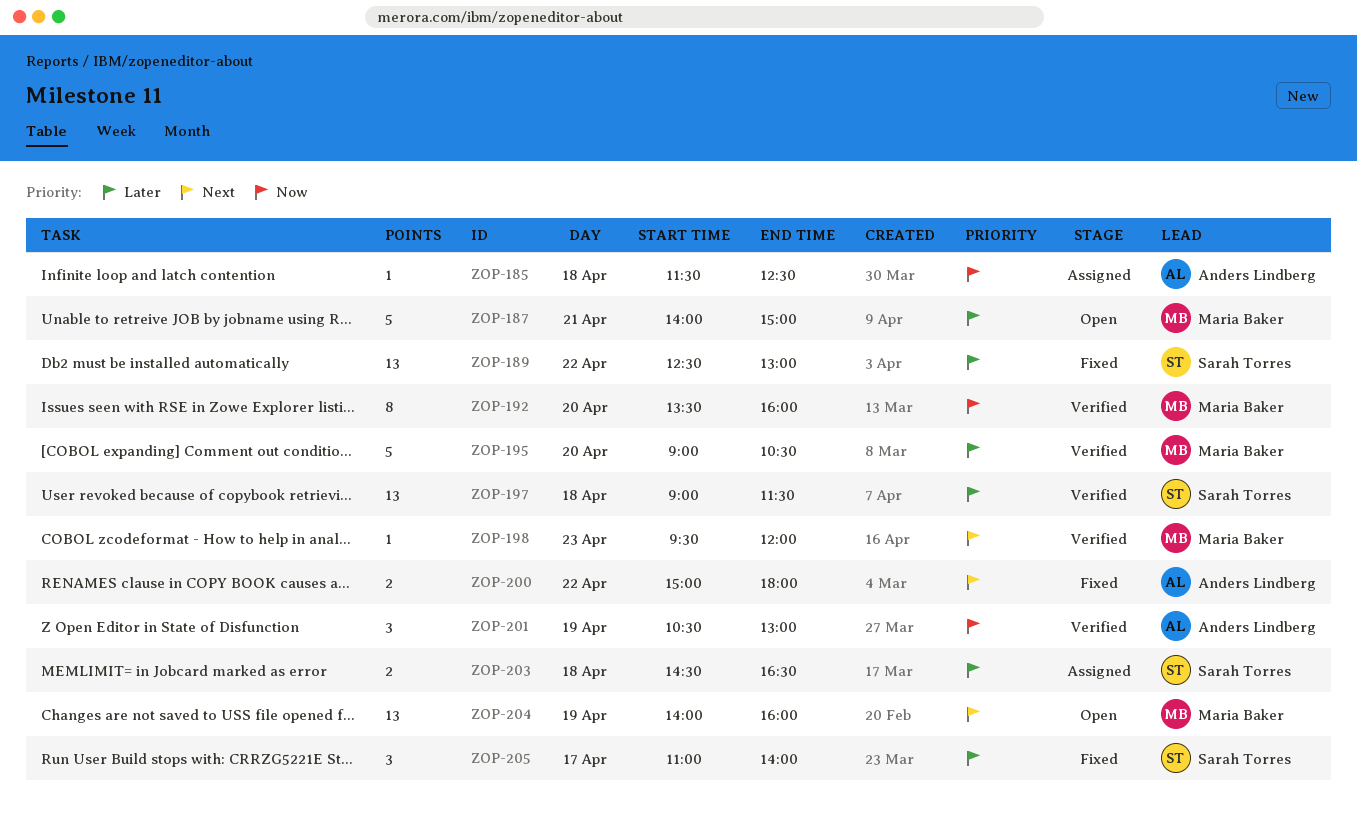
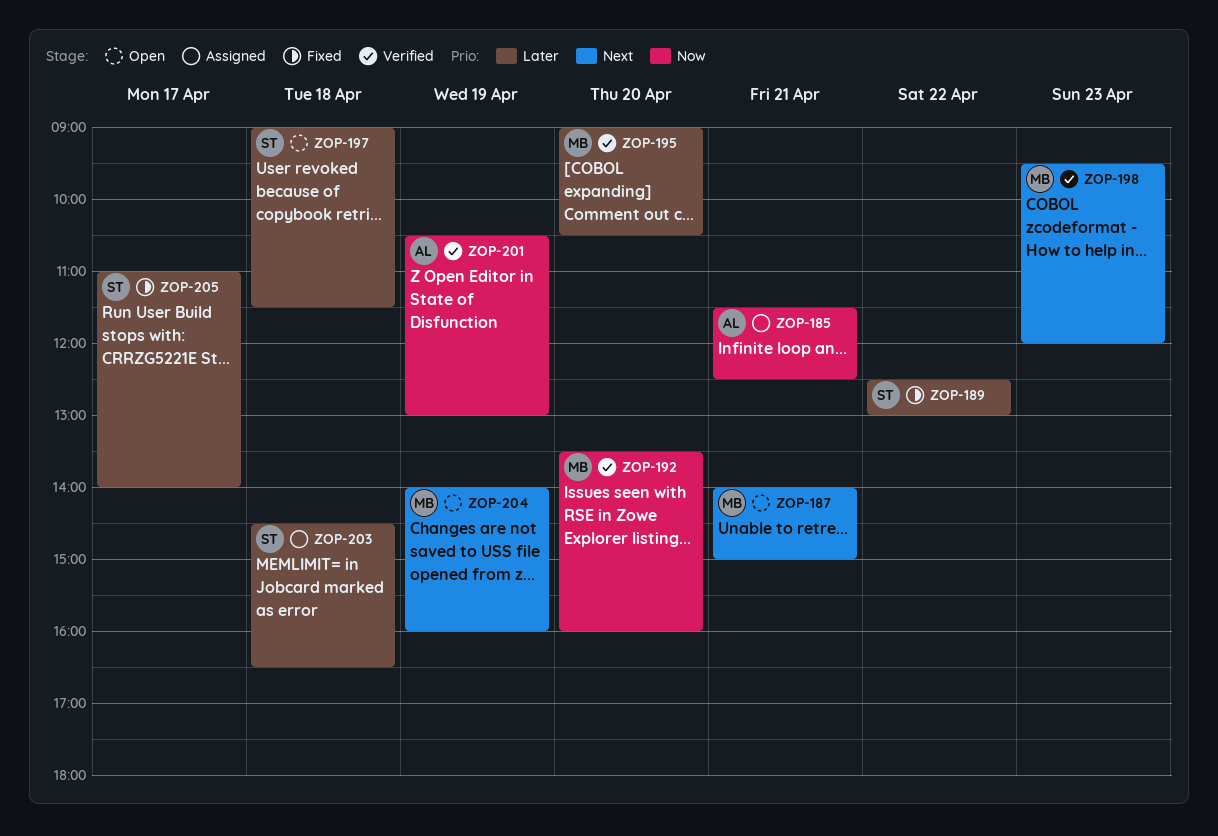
ZOP-185, day: Apr 18 -> Apr 21
ZOP-187, priority: Later -> Next
ZOP-197, status: Verified -> Open
ZOP-200: present -> none

